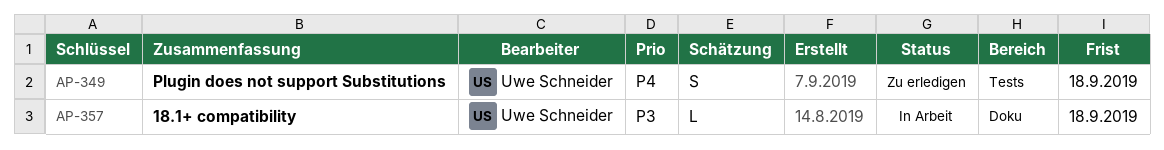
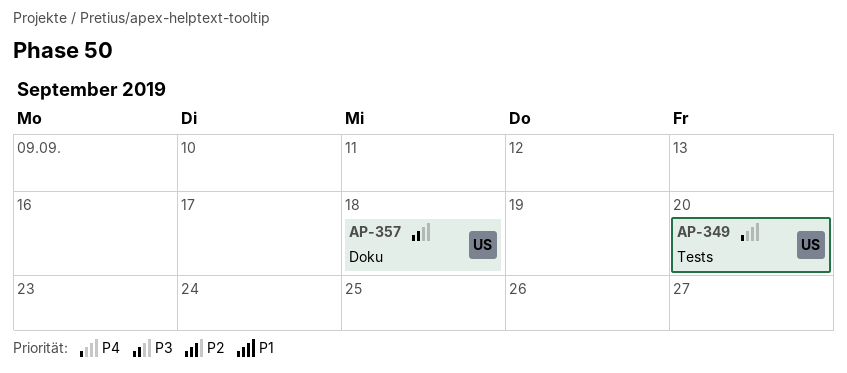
AP-349, due: Sep 18 -> Sep 20

